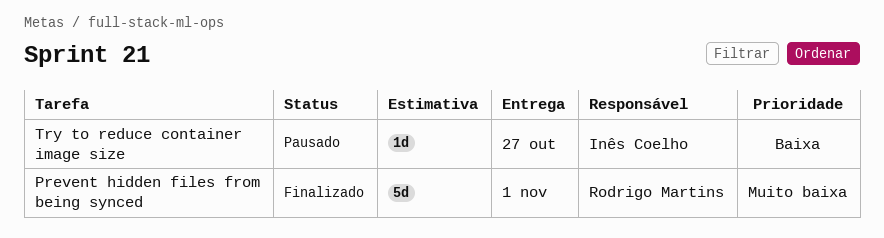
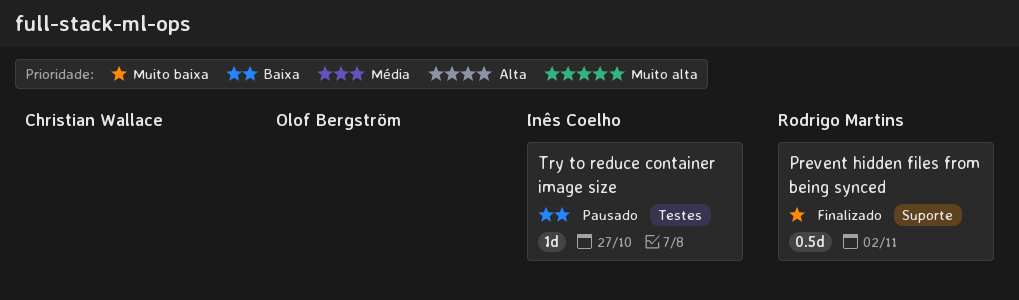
Prevent hidden files from being synced, estimate: 5d -> 0.5d
Prevent hidden files from being synced, due: Nov 1 -> Nov 2

